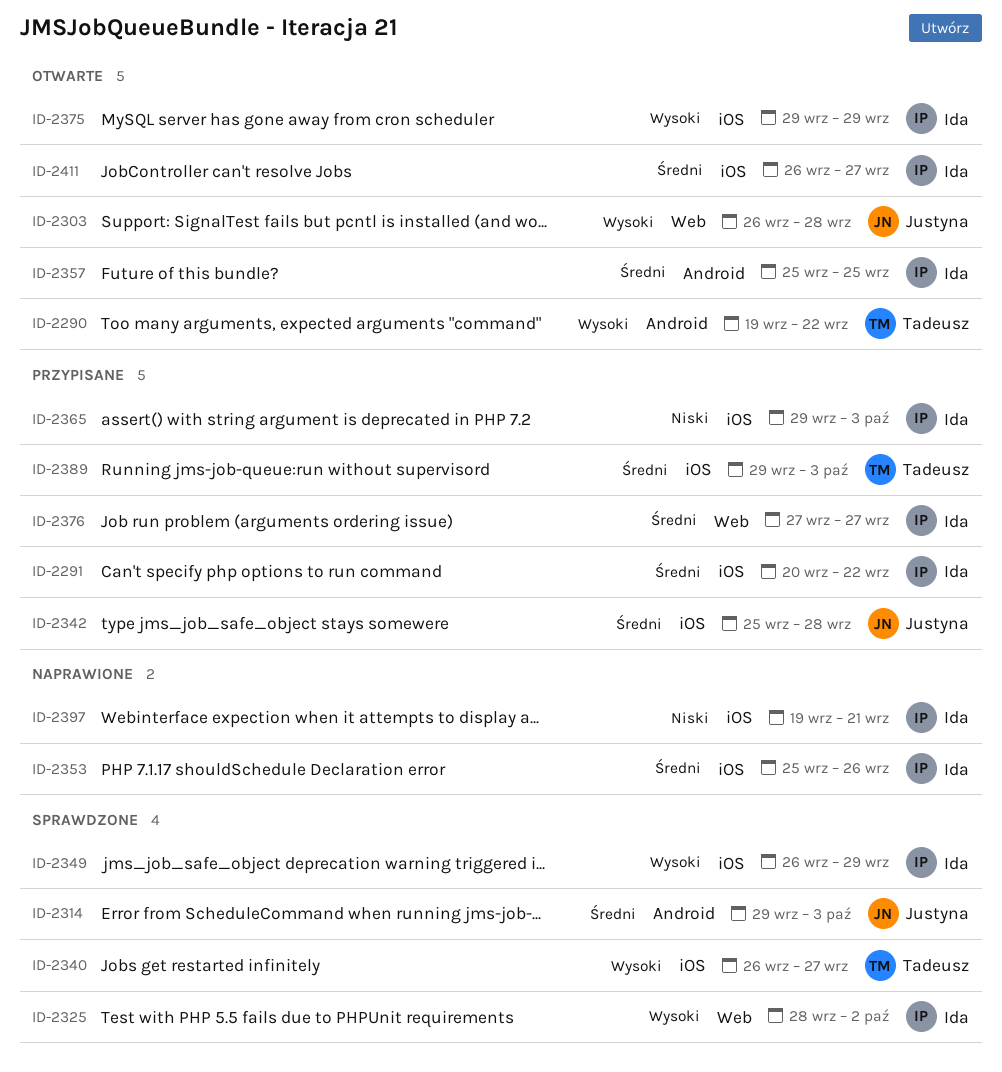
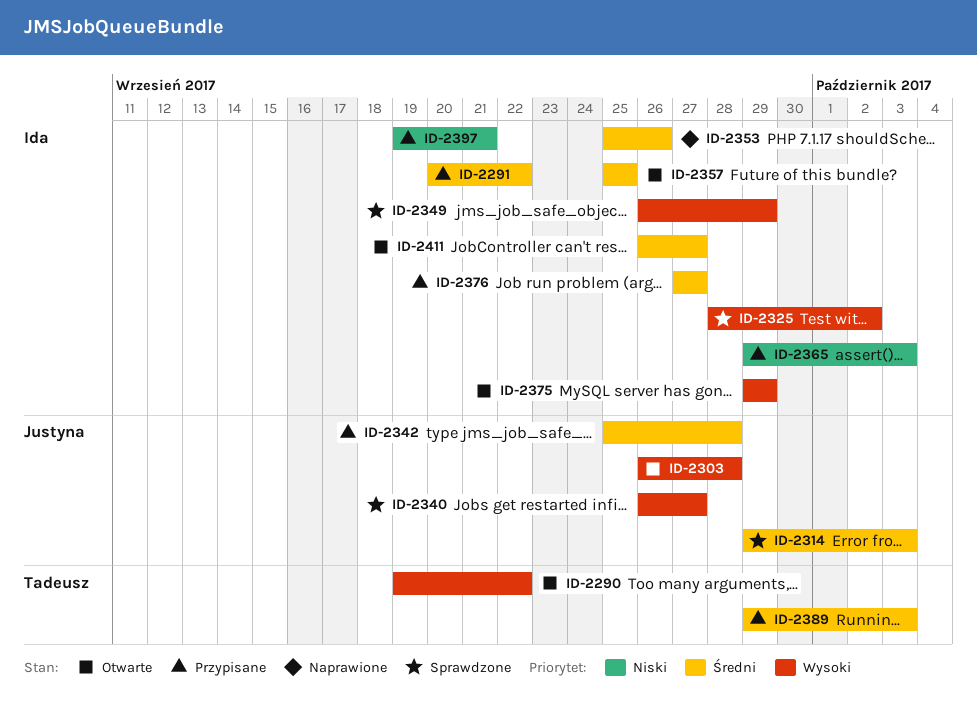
ID-2340, owner: Tadeusz -> Justyna
ID-2397, status: Naprawione -> Przypisane

